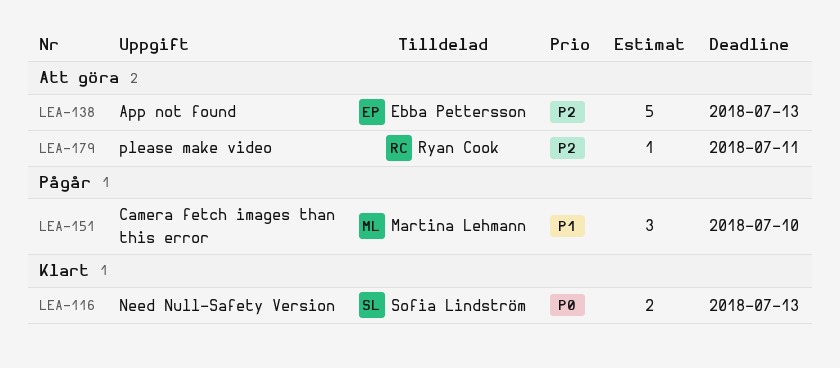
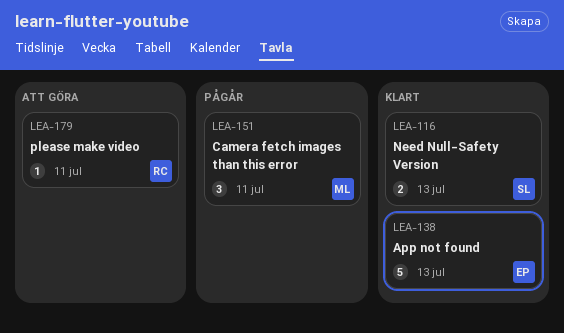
LEA-138, status: Att göra -> Klart
LEA-151, due: Jul 10 -> Jul 11

